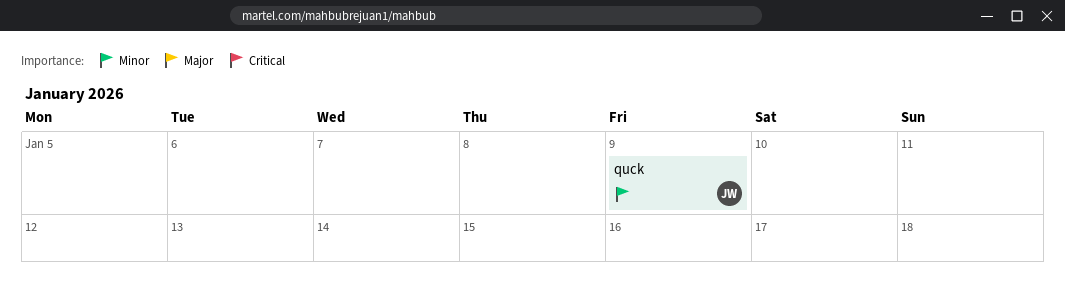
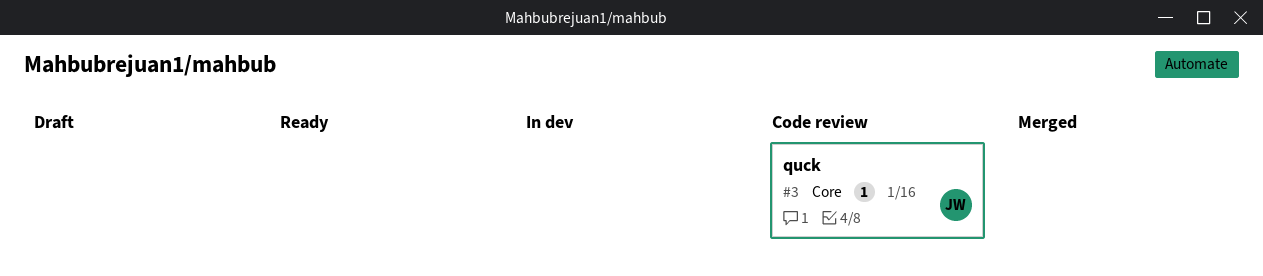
quck, due: Jan 9 -> Jan 16

